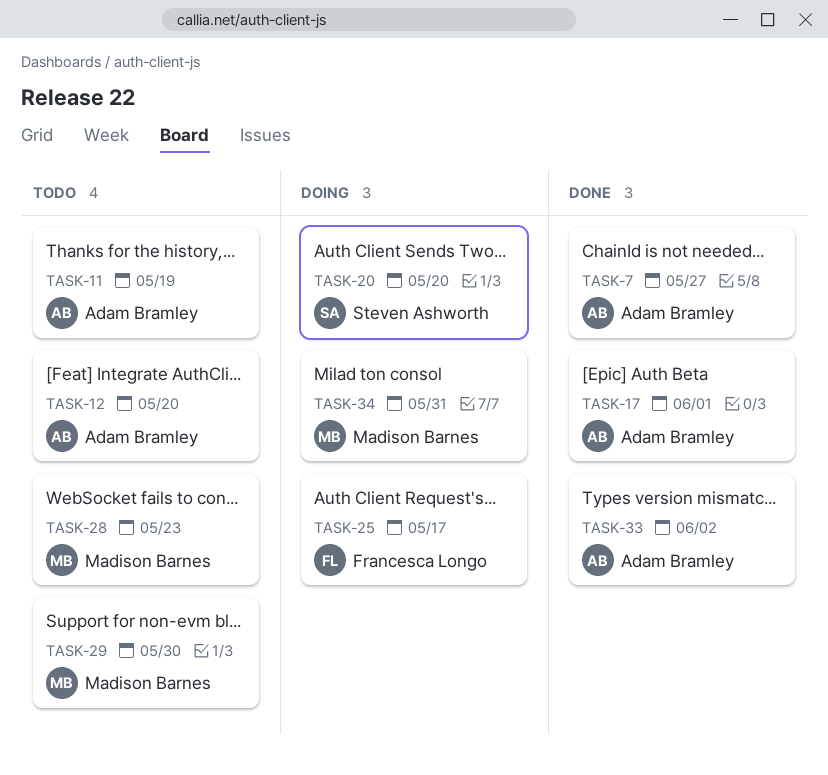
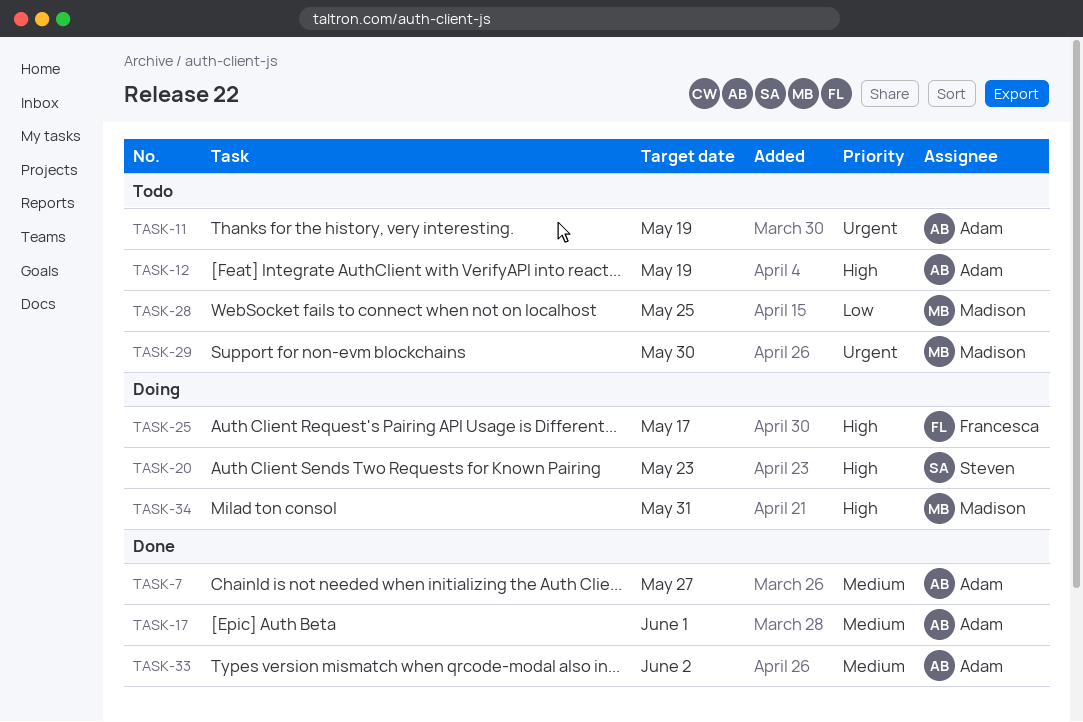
TASK-12, due: May 20 -> May 19
TASK-20, due: May 20 -> May 23
TASK-28, due: May 23 -> May 25

